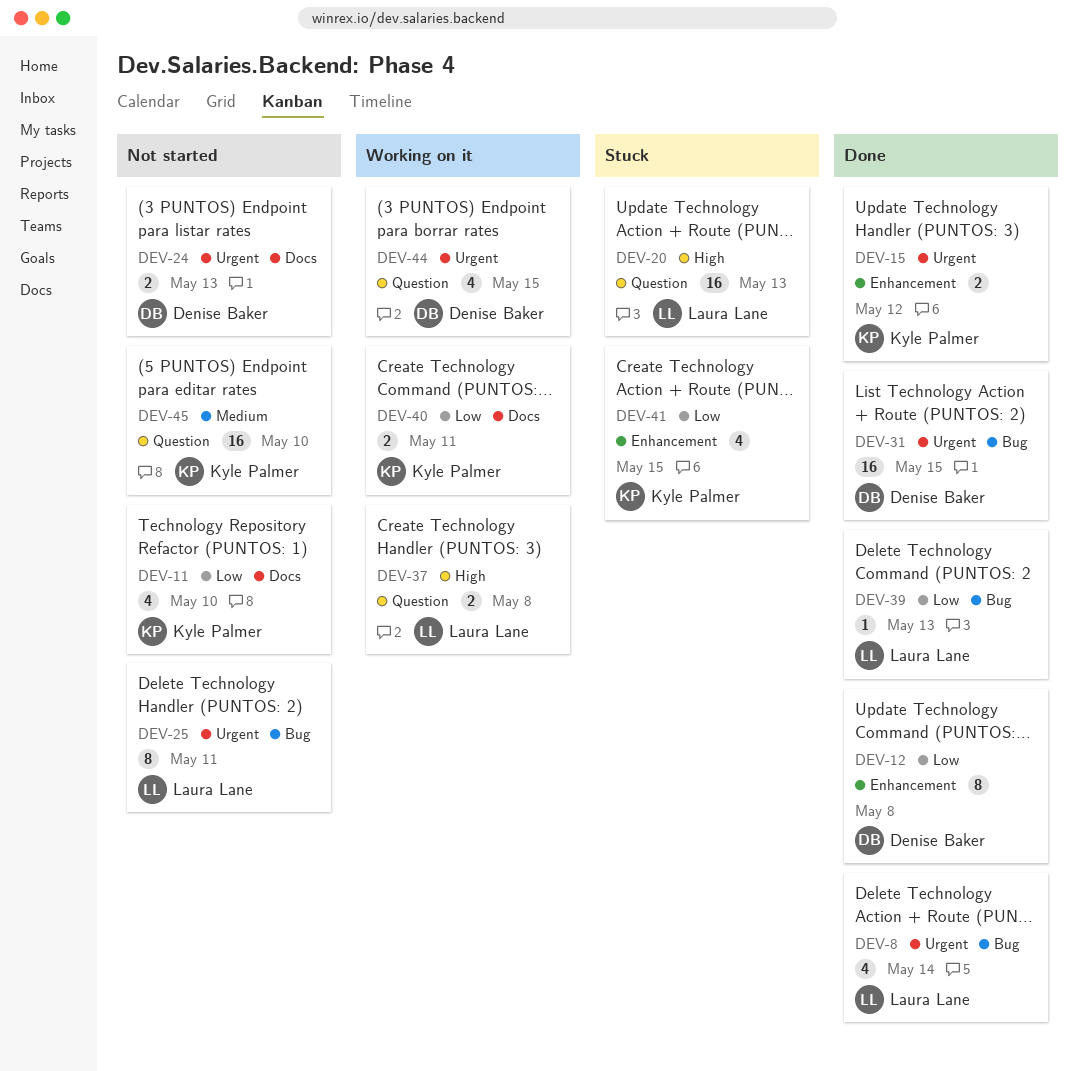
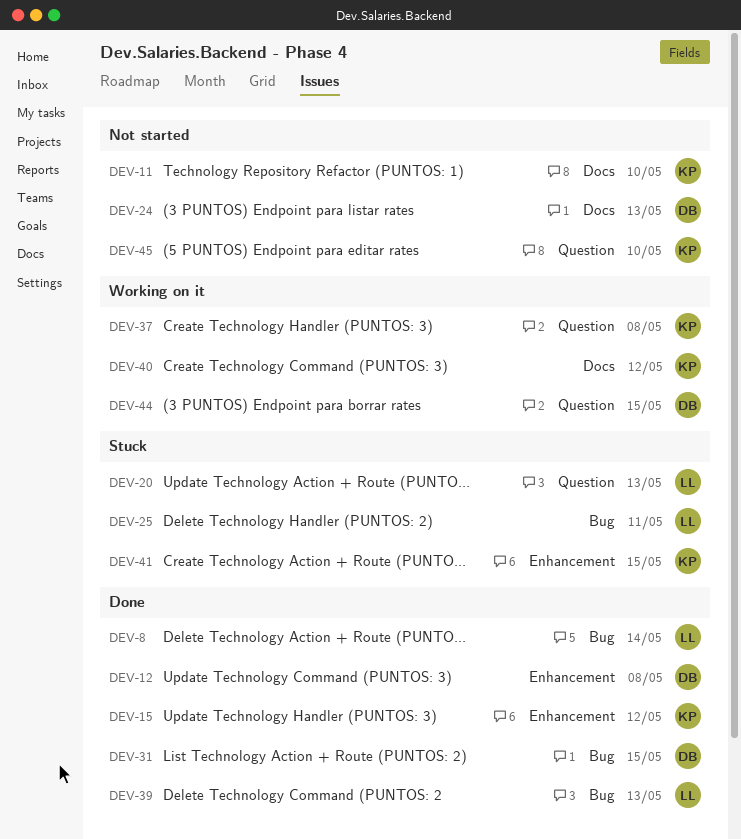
DEV-25, status: Not started -> Stuck
DEV-37, owner: Laura Lane -> Kyle Palmer
DEV-40, due: May 11 -> May 12

